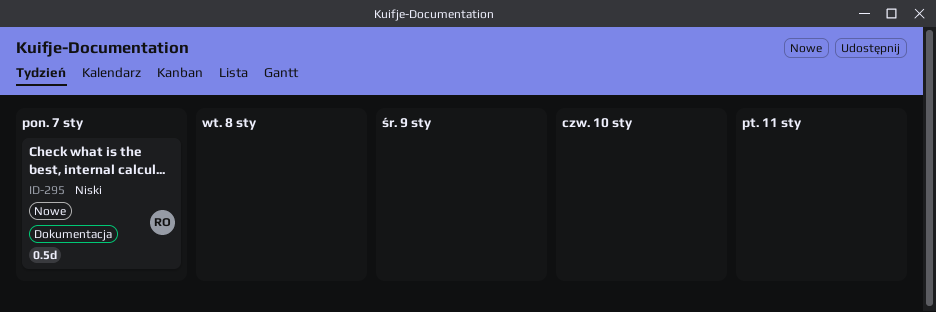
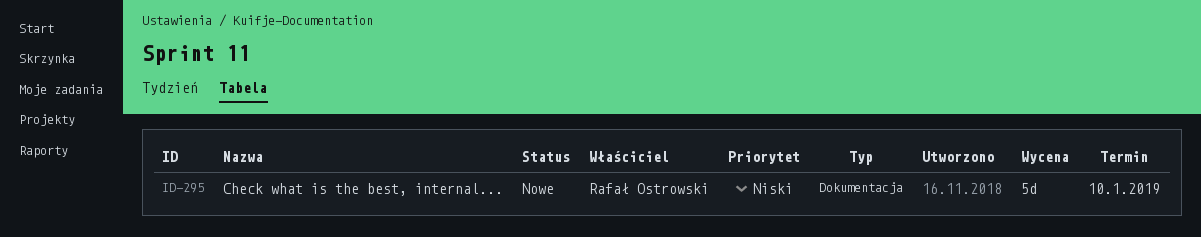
ID-295, estimate: 0.5d -> 5d
ID-295, due: Jan 7 -> Jan 10

